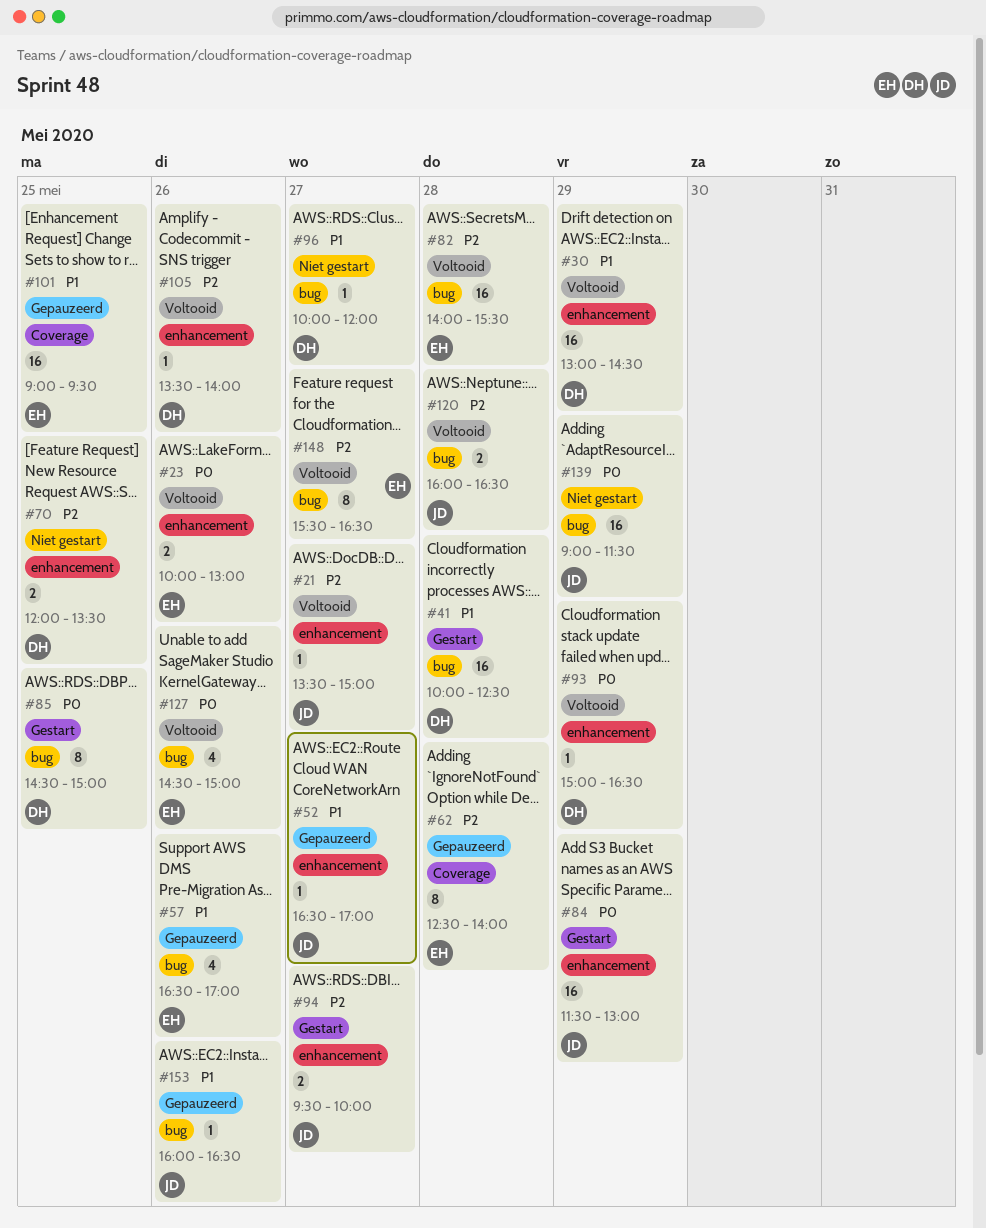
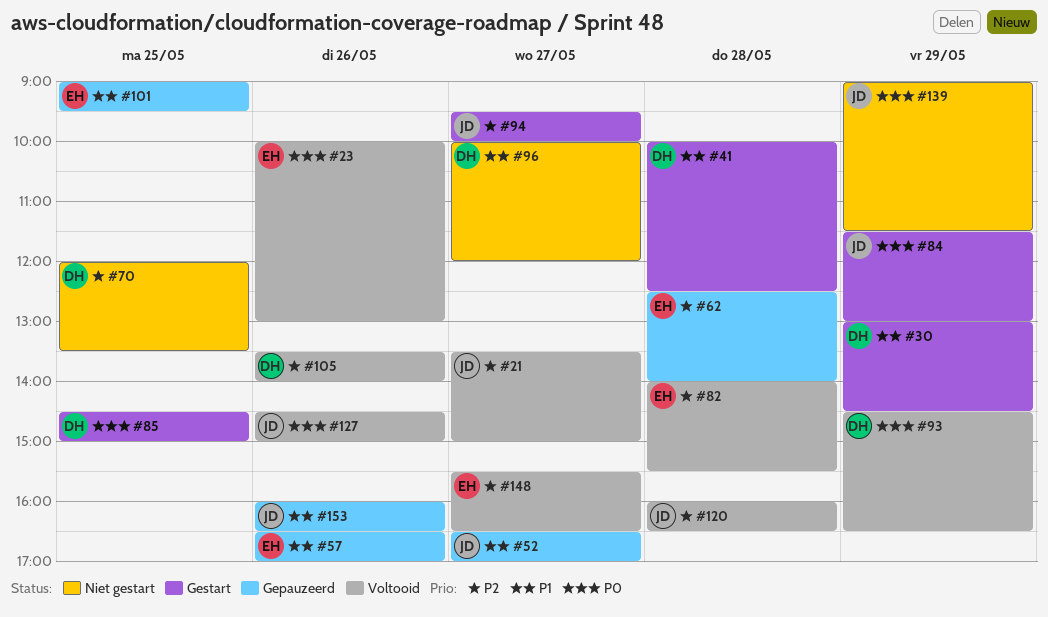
#30, status: Voltooid -> Gestart
#93, begins: 15:00 -> 14:30
#127, owner: EH -> JD

